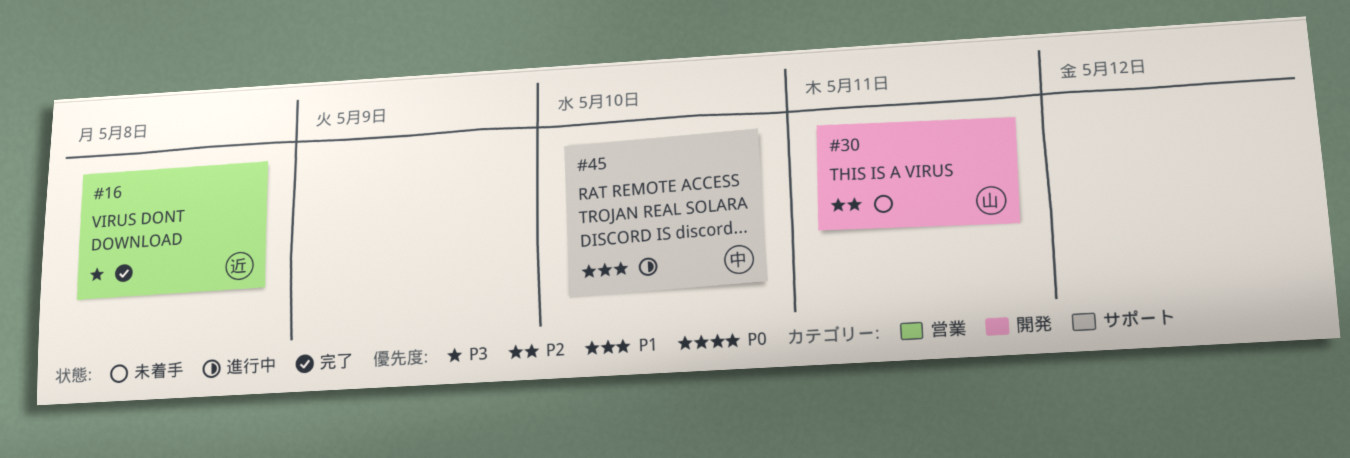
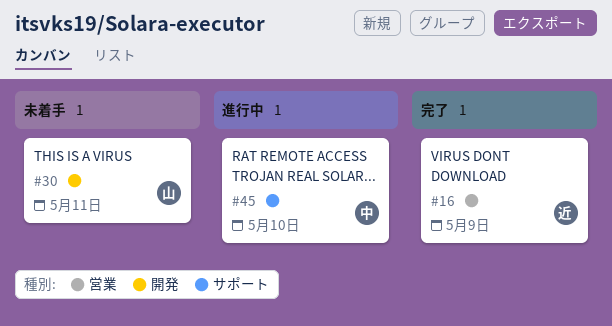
#16, due: May 8 -> May 9

